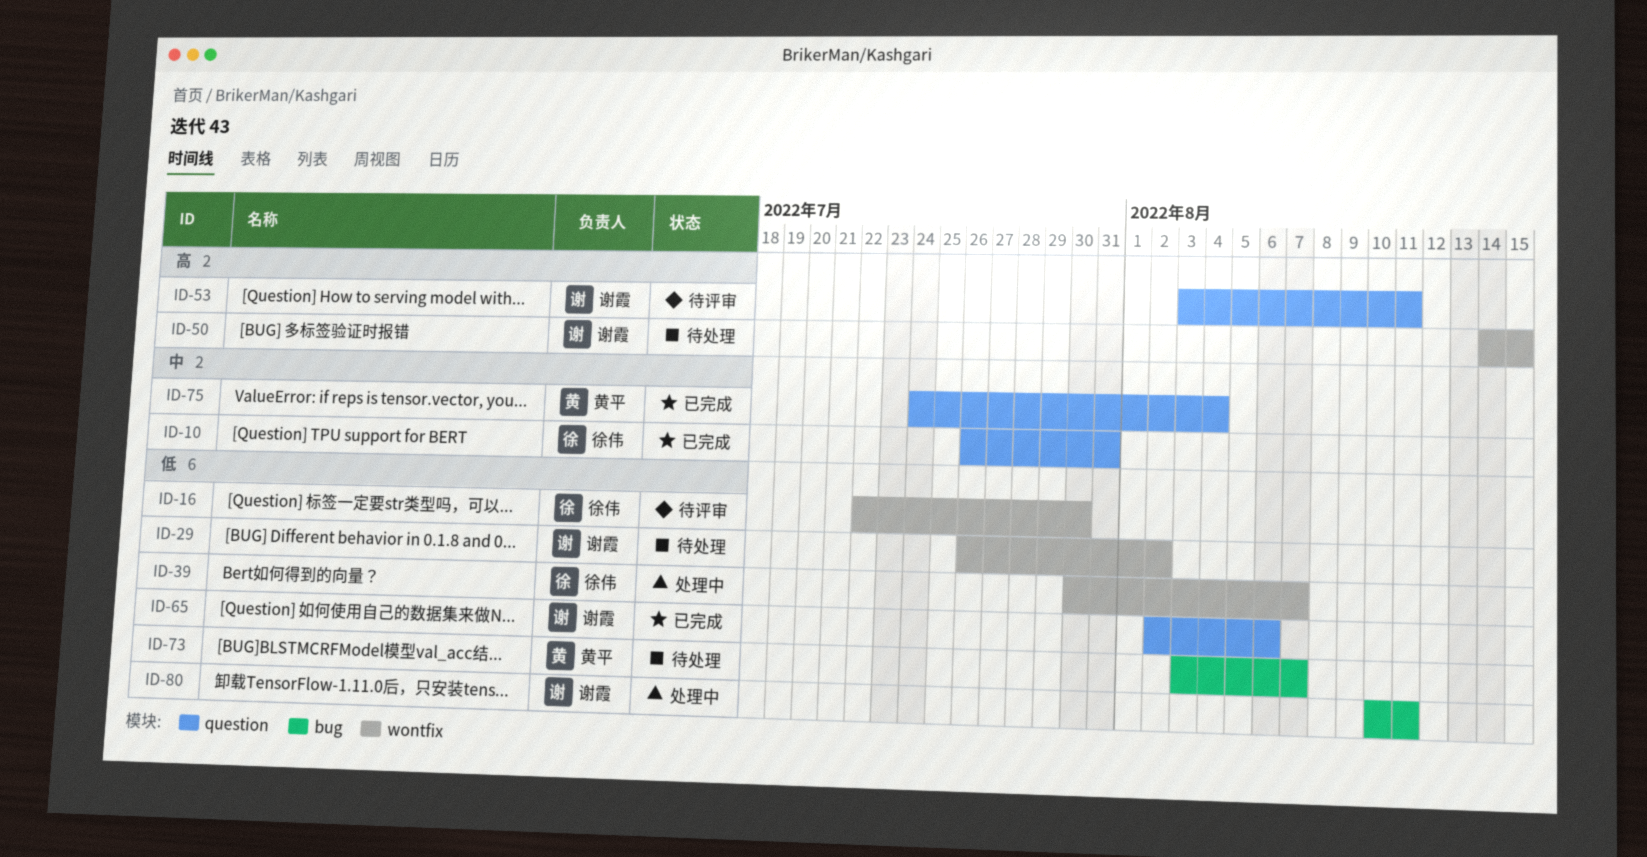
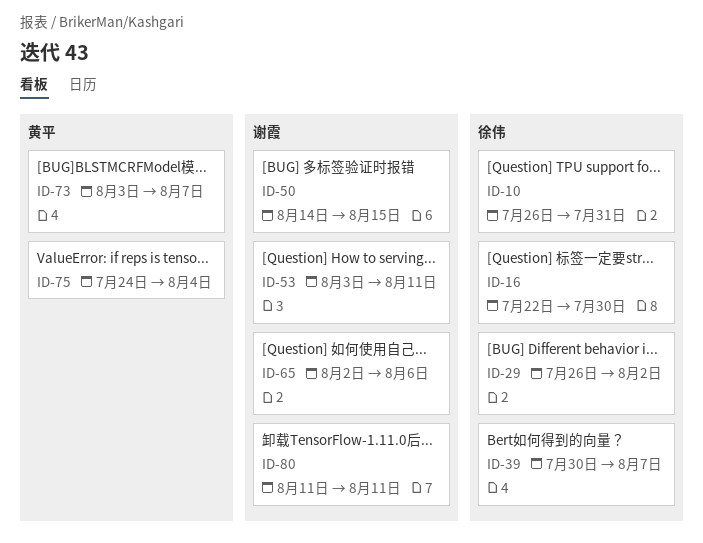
ID-29, owner: 谢霞 -> 徐伟
ID-80, start: Aug 10 -> Aug 11

